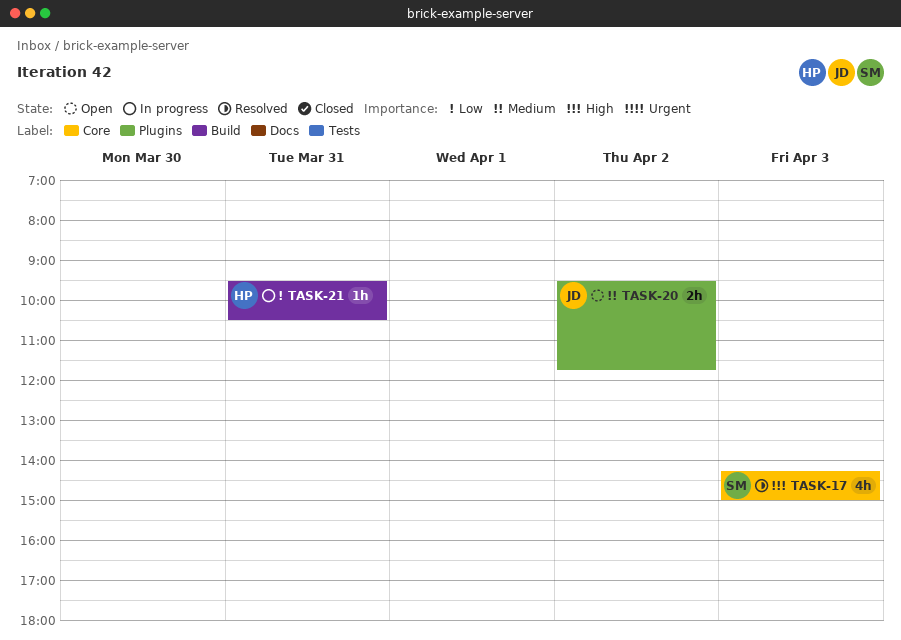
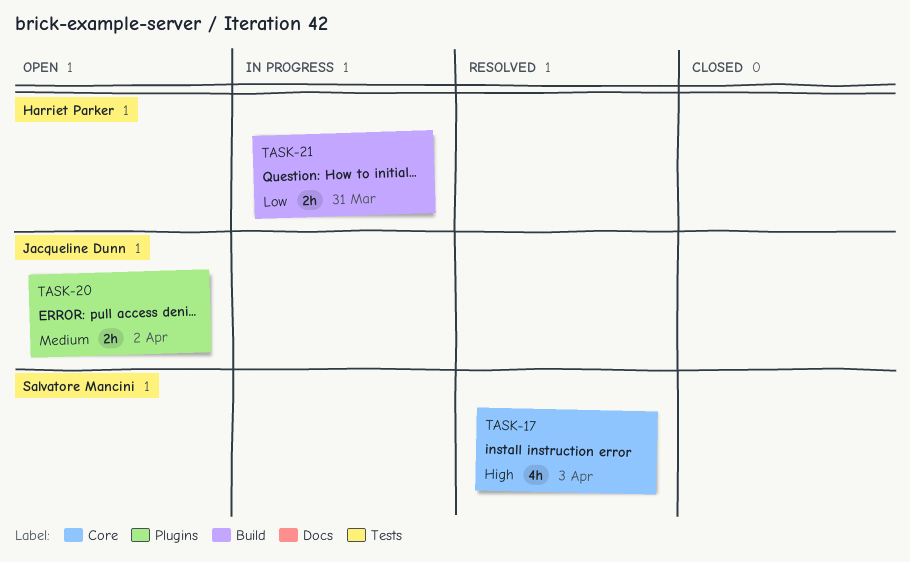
TASK-21, estimate: 1h -> 2h

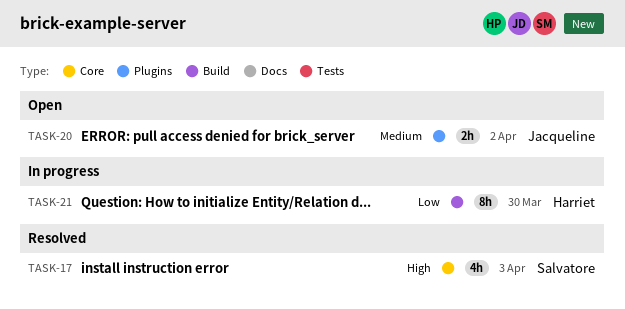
TASK-21, estimate: 2h -> 8h
TASK-21, day: Mar 31 -> Mar 30

